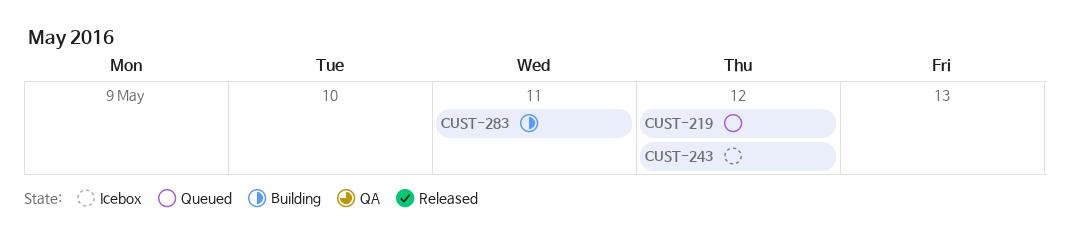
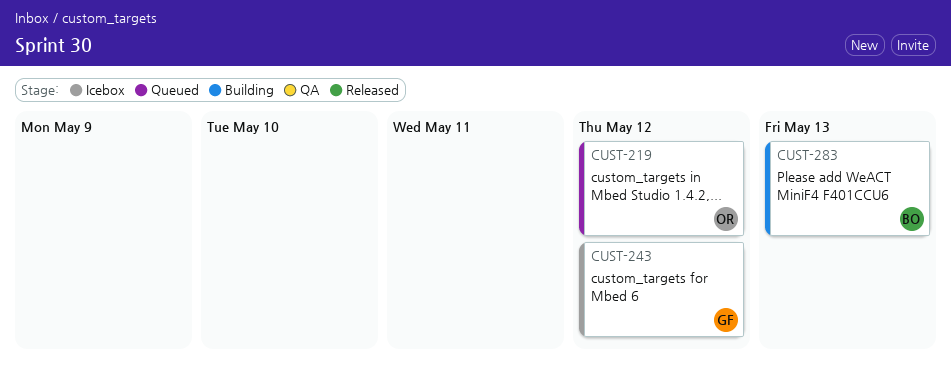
CUST-283, due: May 11 -> May 13

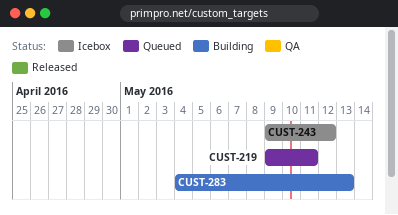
CUST-219, due: May 12 -> May 11

